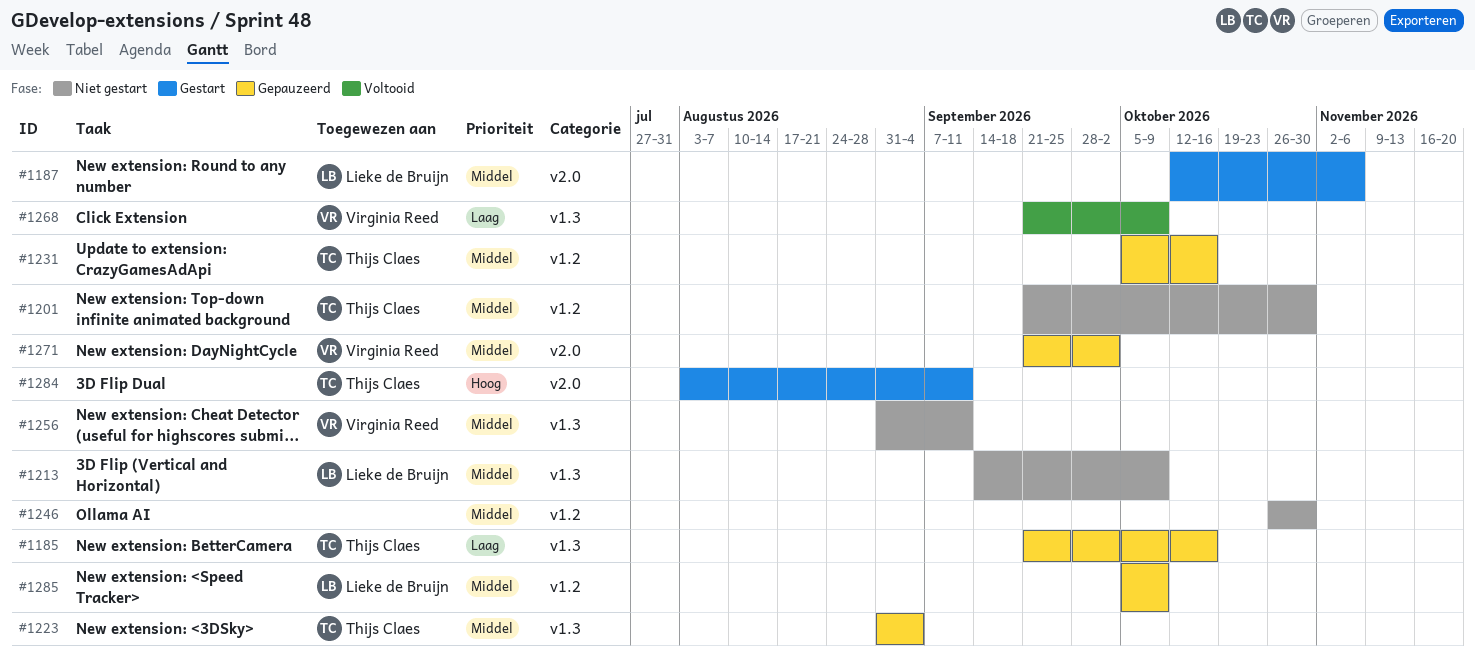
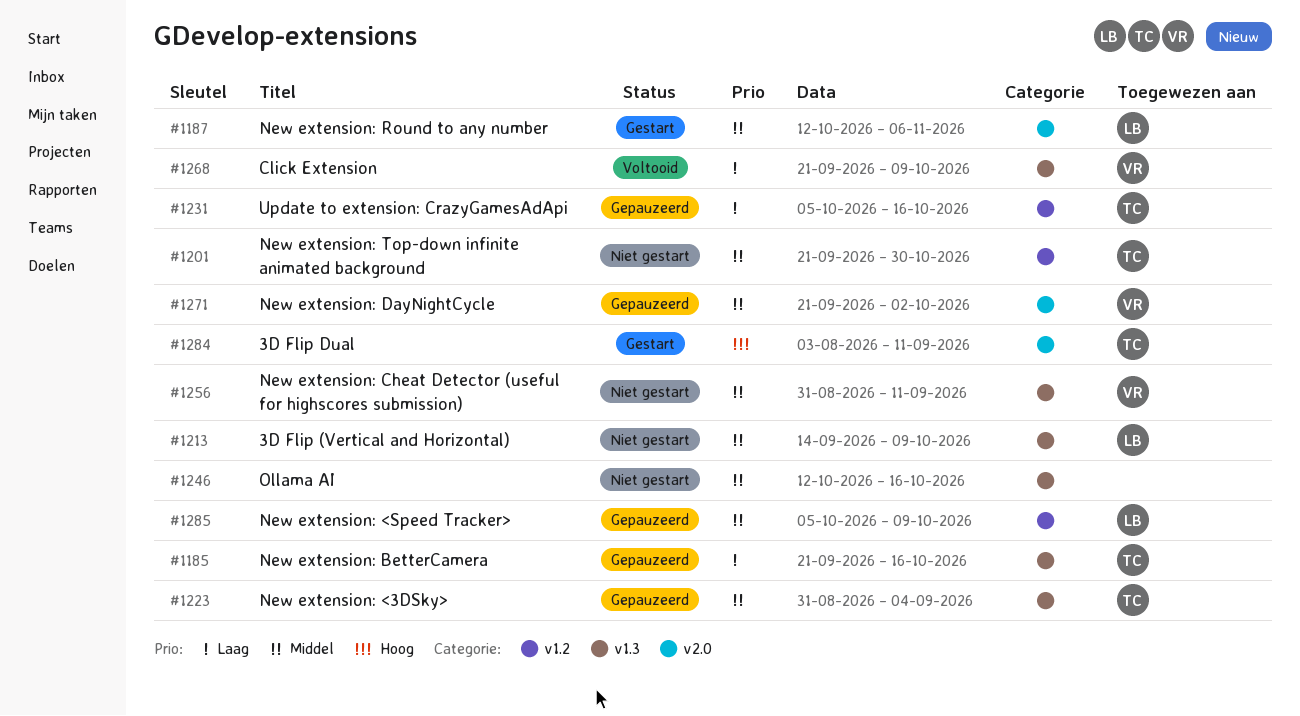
#1231, priority: Middel -> Laag
#1246, label: v1.2 -> v1.3
#1246, start: Oct 26 -> Oct 12
#1246, due: Oct 30 -> Oct 16

